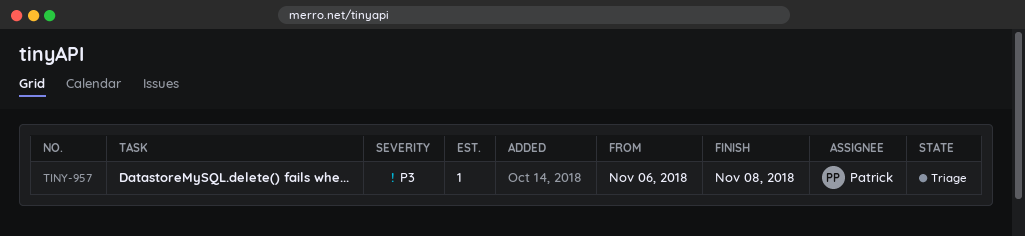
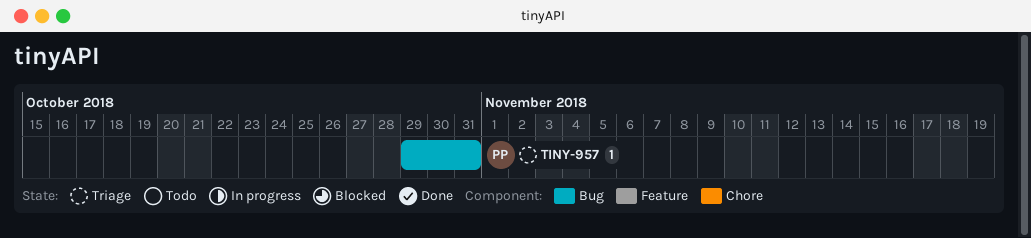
TINY-957, start: Nov 6 -> Oct 29
TINY-957, due: Nov 8 -> Oct 31

